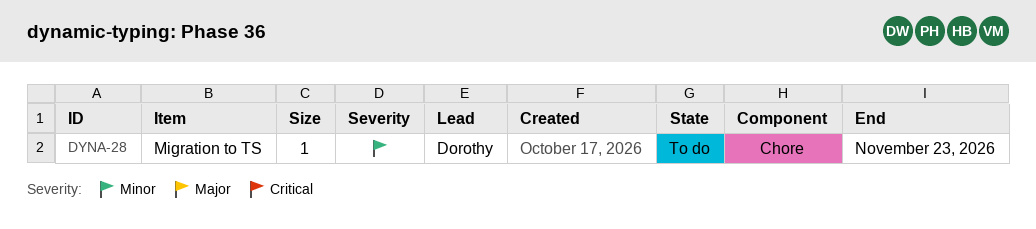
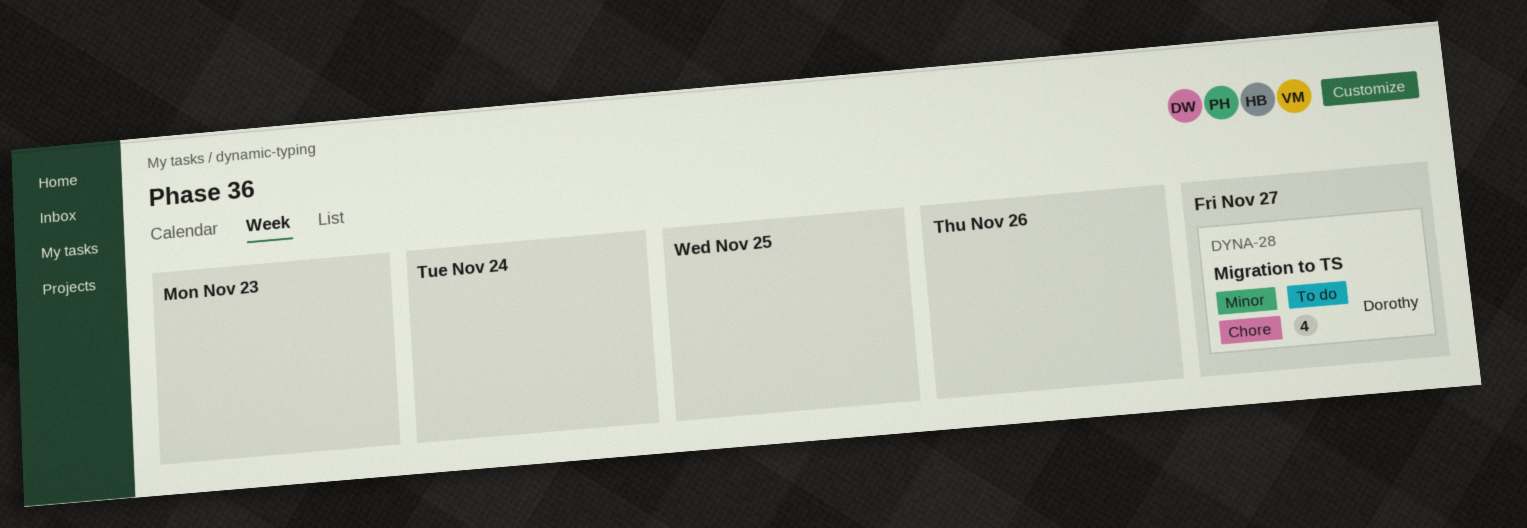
DYNA-28, estimate: 1 -> 4
DYNA-28, due: Nov 23 -> Nov 27

